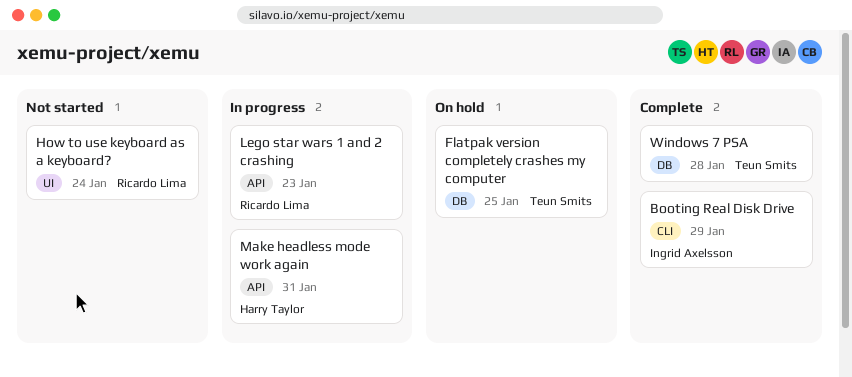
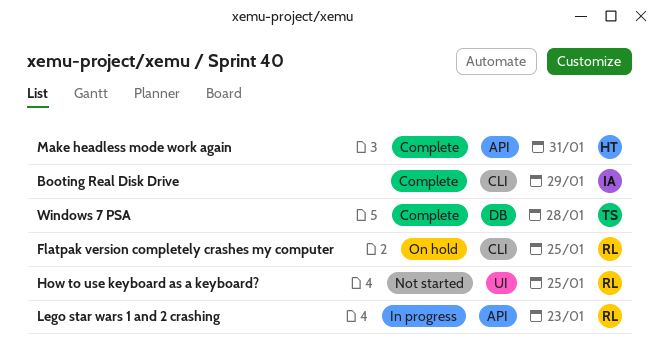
Flatpak version completely crashes my computer, owner: Teun Smits -> Ricardo Lima
Flatpak version completely crashes my computer, label: DB -> CLI
How to use keyboard as a keyboard?, due: Jan 24 -> Jan 25
Make headless mode work again, status: In progress -> Complete

